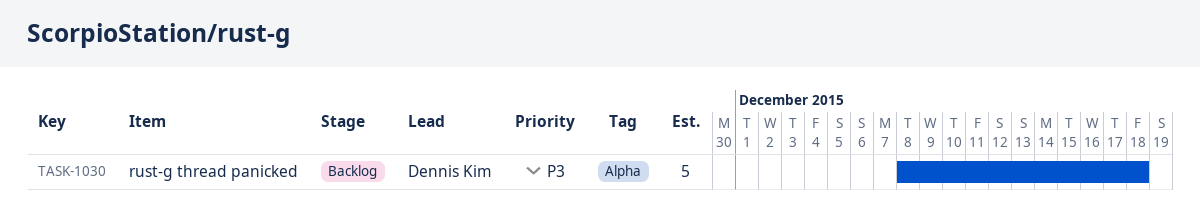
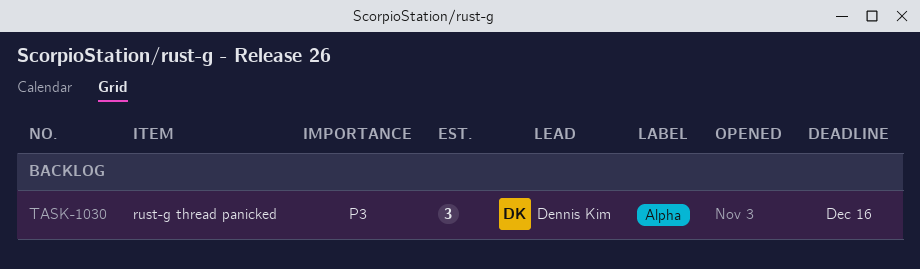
TASK-1030, estimate: 5 -> 3
TASK-1030, due: Dec 18 -> Dec 16

